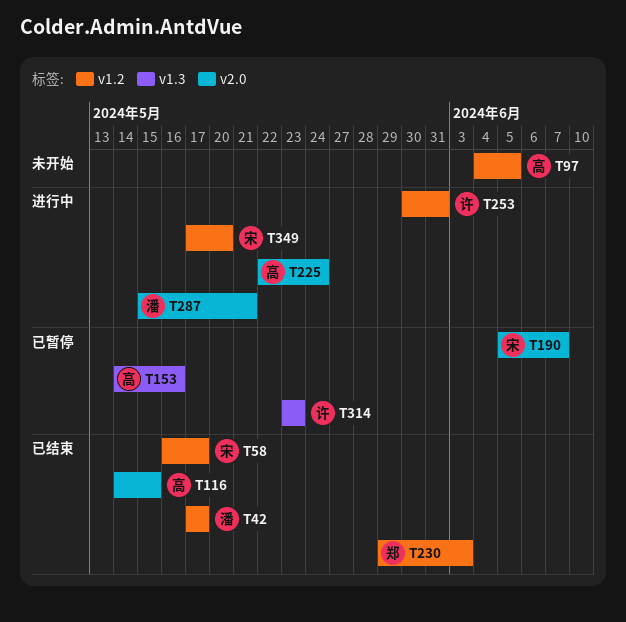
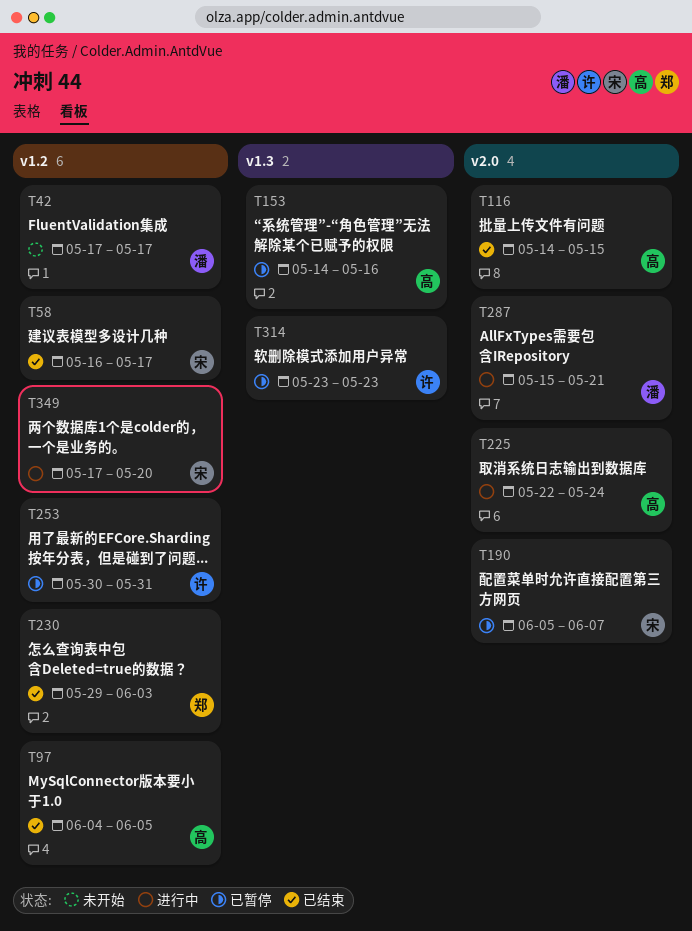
T42, status: 已结束 -> 未开始
T97, status: 未开始 -> 已结束
T253, status: 进行中 -> 已暂停

